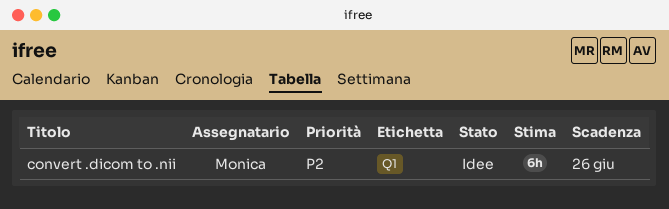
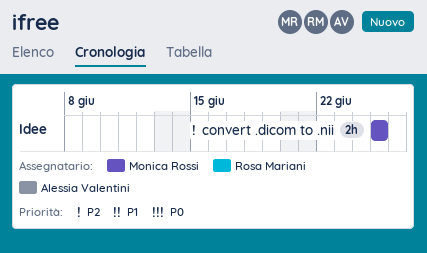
convert .dicom to .nii, estimate: 6h -> 2h
convert .dicom to .nii, due: Jun 26 -> Jun 25

